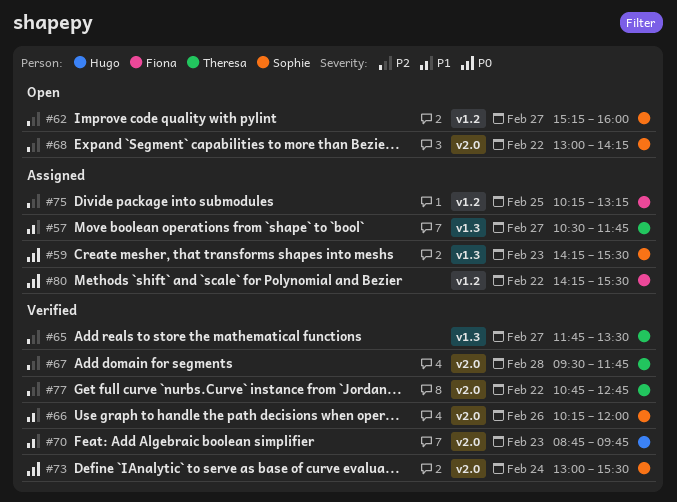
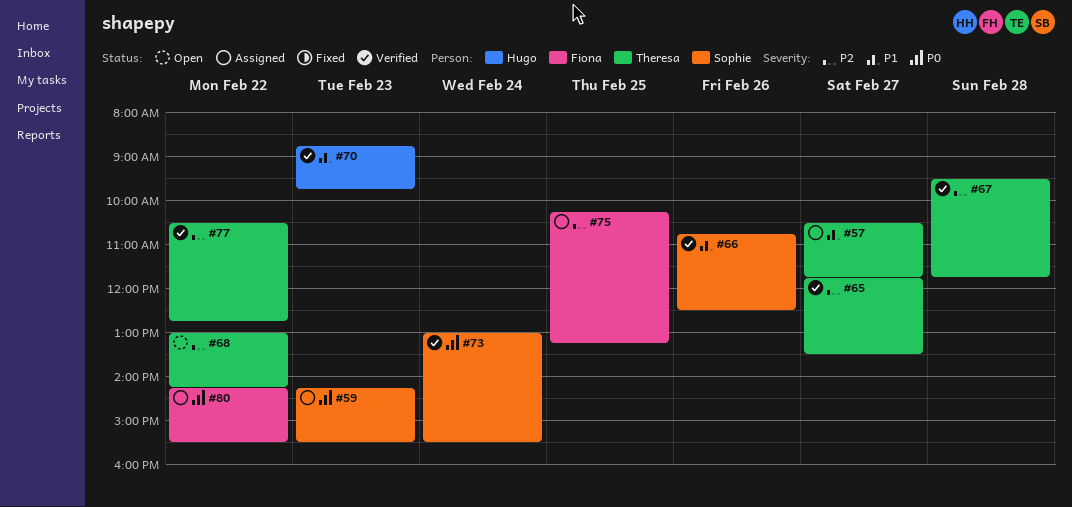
#62: present -> none
#66, begins: 10:15 -> 10:45
#66, ends: 12:00 -> 12:30
#68, owner: Sophie -> Theresa
#77, begins: 10:45 -> 10:30

